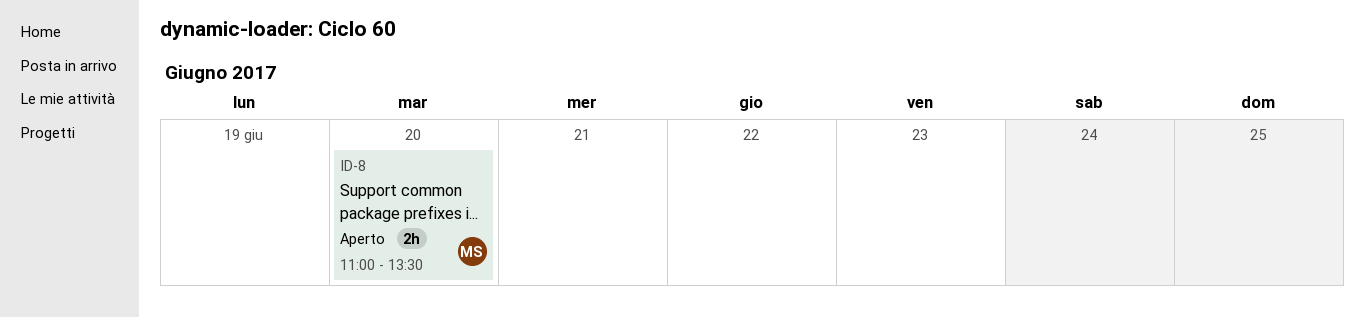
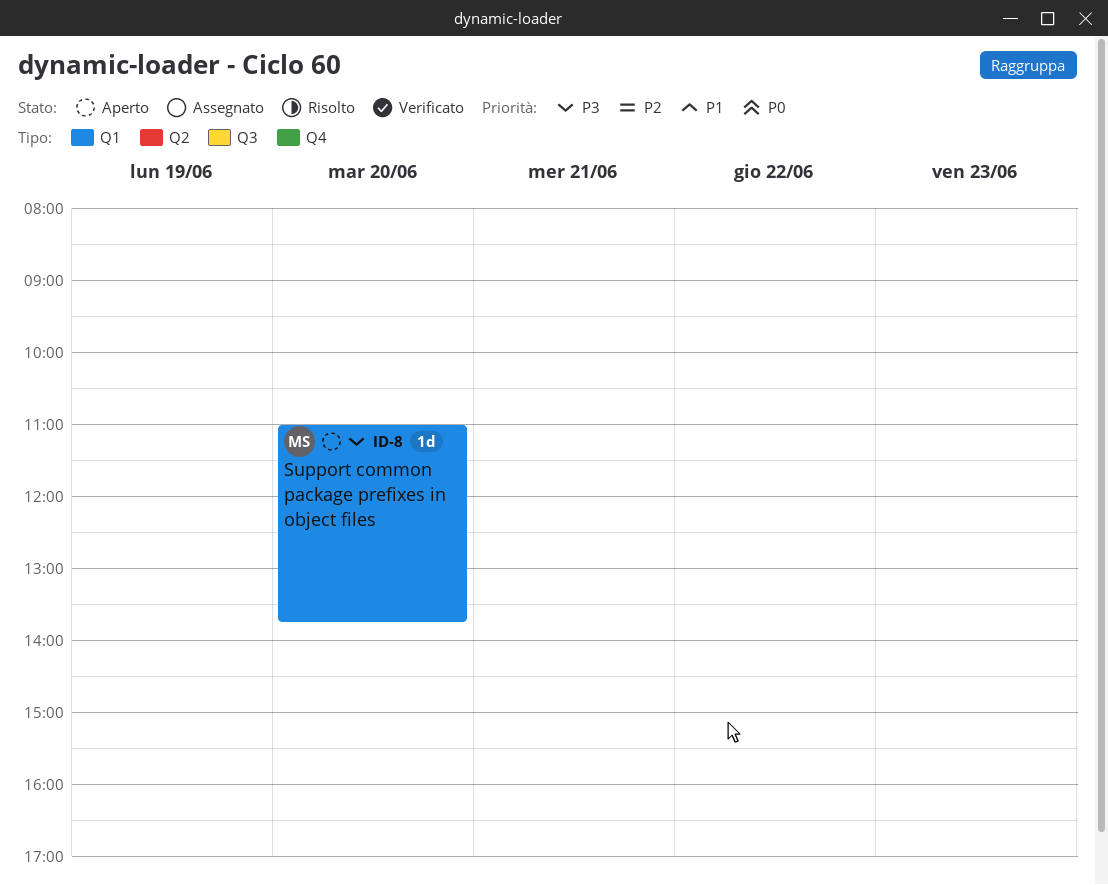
ID-8, estimate: 2h -> 1d
ID-8, ends: 13:30 -> 13:45

